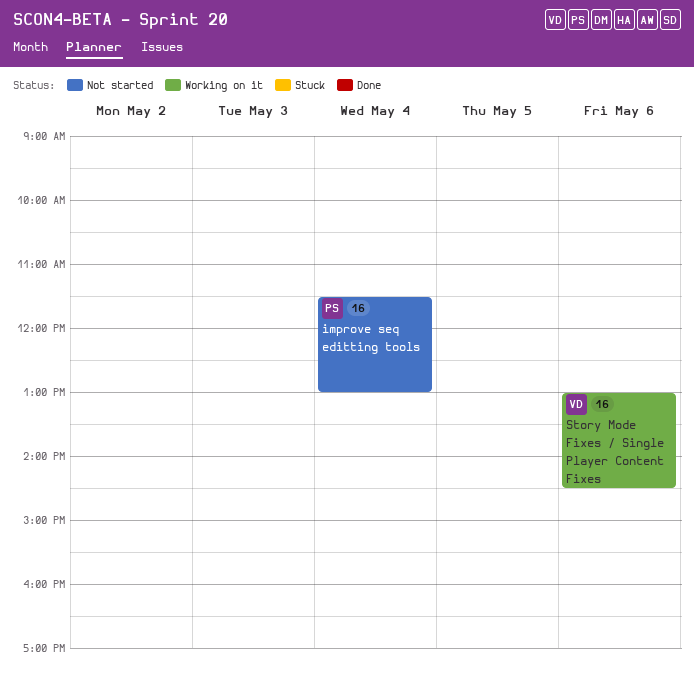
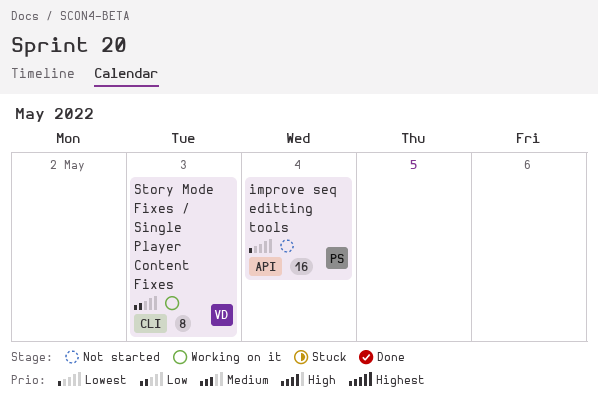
Story Mode Fixes / Single Player Content Fixes, estimate: 16 -> 8
Story Mode Fixes / Single Player Content Fixes, day: May 6 -> May 3

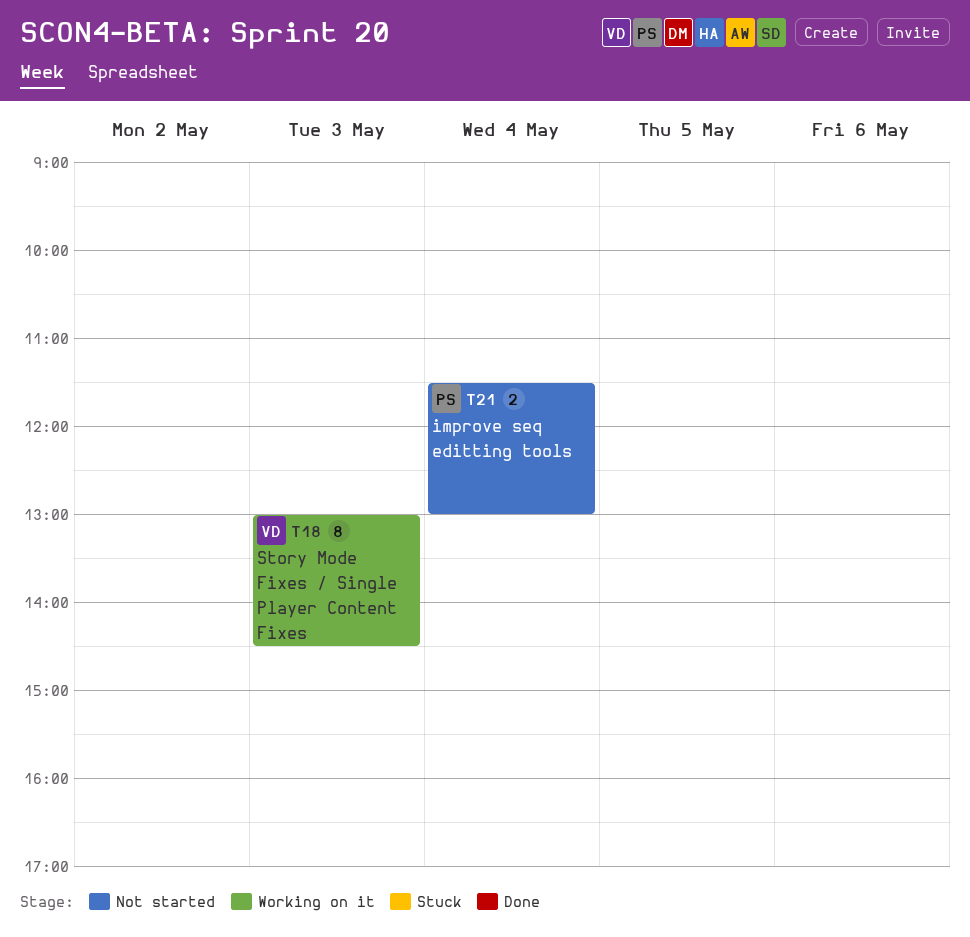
improve seq editting tools, estimate: 16 -> 2

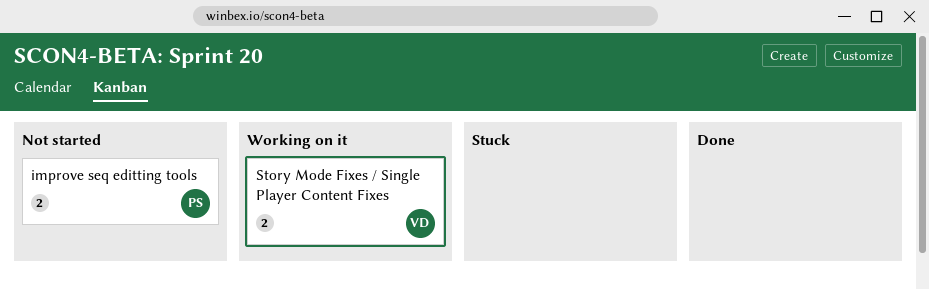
Story Mode Fixes / Single Player Content Fixes, estimate: 8 -> 2

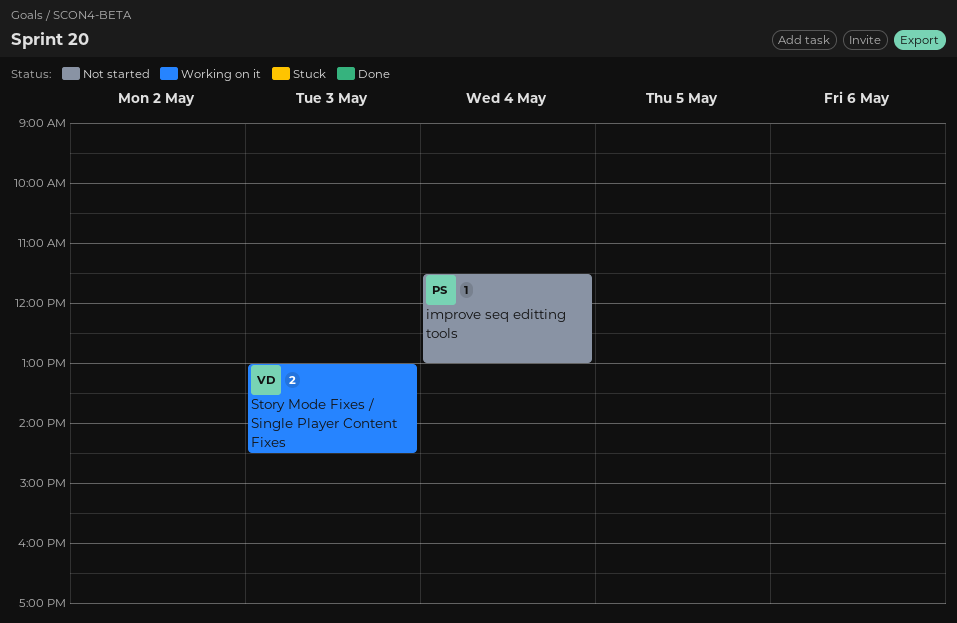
improve seq editting tools, estimate: 2 -> 1

